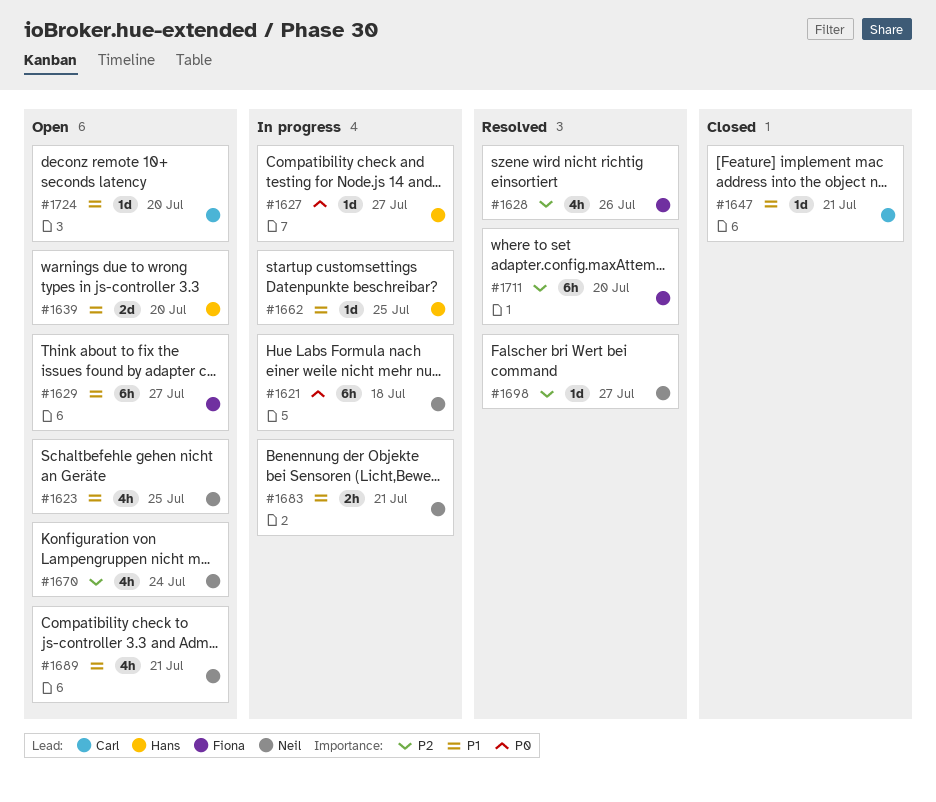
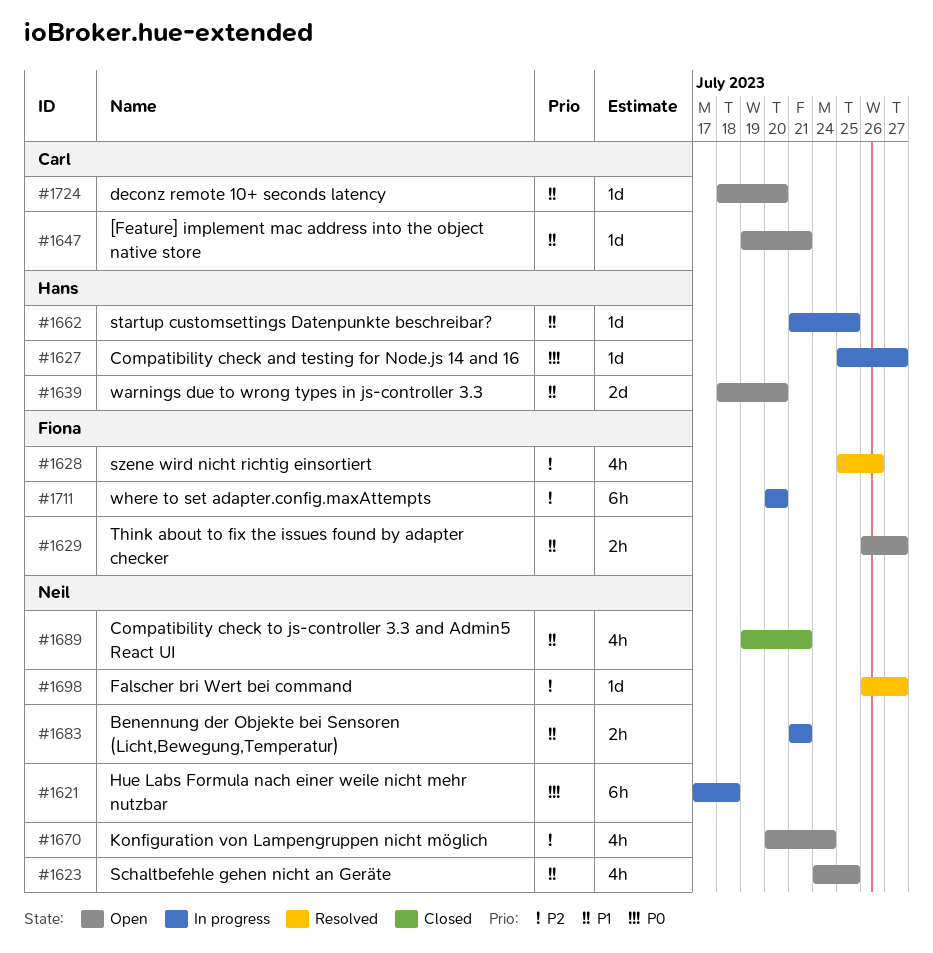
#1629, estimate: 6h -> 2h
#1647, status: Closed -> Open
#1689, status: Open -> Closed
#1711, status: Resolved -> In progress

